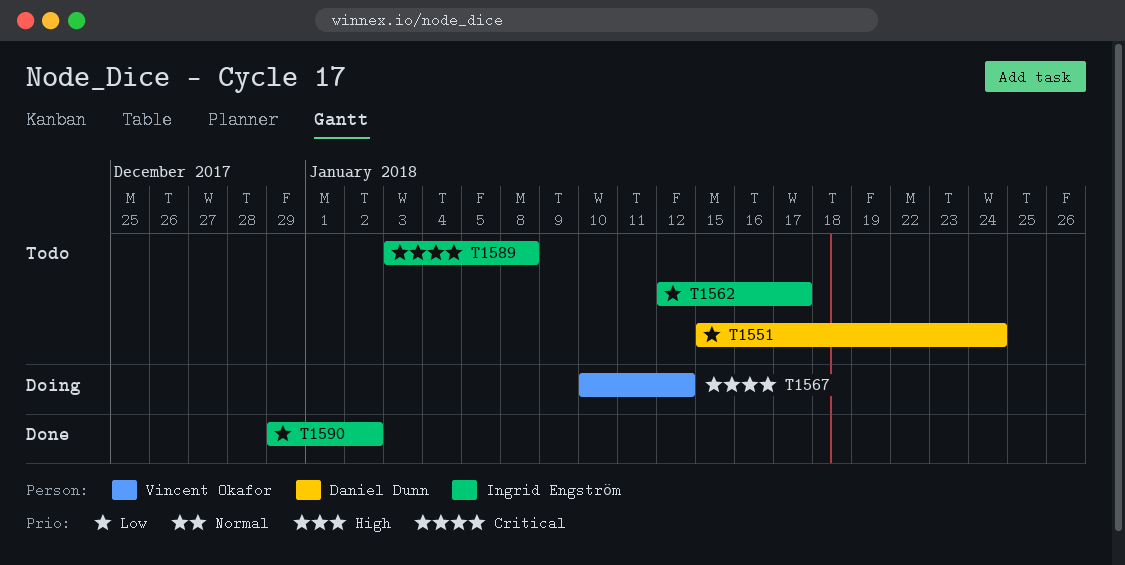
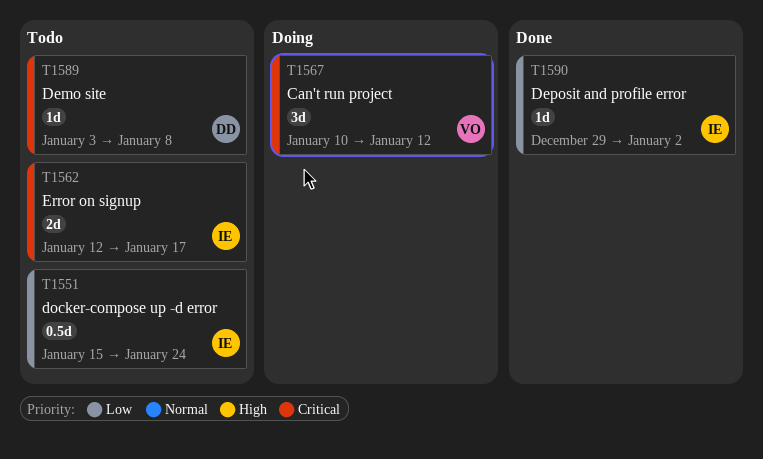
T1551, owner: Daniel Dunn -> Ingrid Engström
T1562, priority: Low -> Critical
T1589, owner: Ingrid Engström -> Daniel Dunn

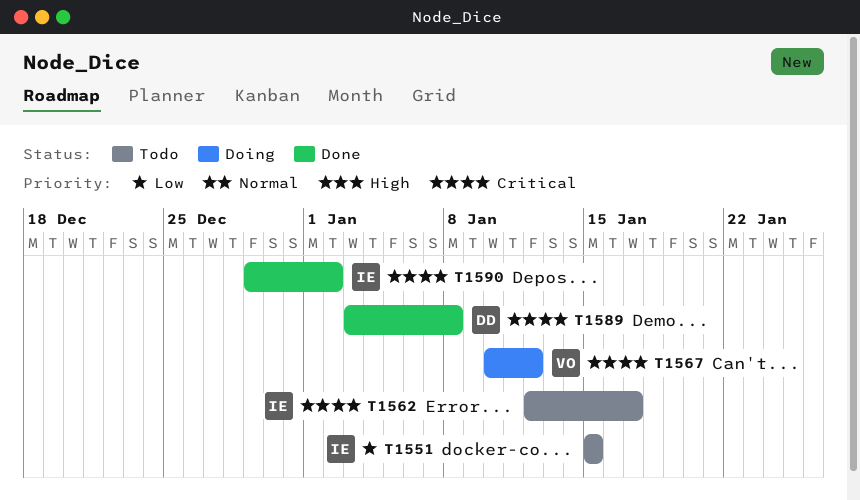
T1551, due: Jan 24 -> Jan 15
T1589, status: Todo -> Done
T1590, priority: Low -> Critical

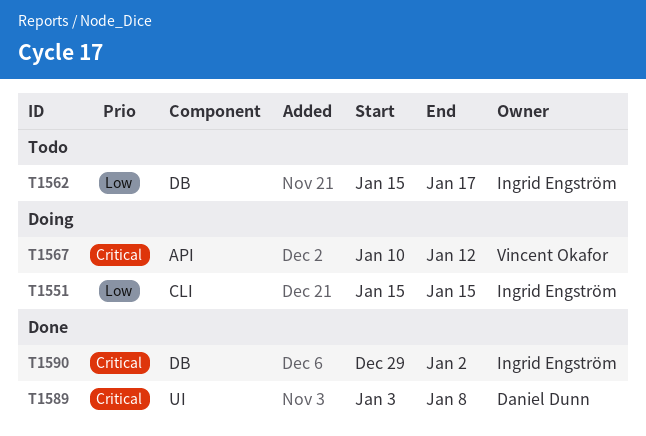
T1551, status: Todo -> Doing
T1562, priority: Critical -> Low
T1562, start: Jan 12 -> Jan 15

